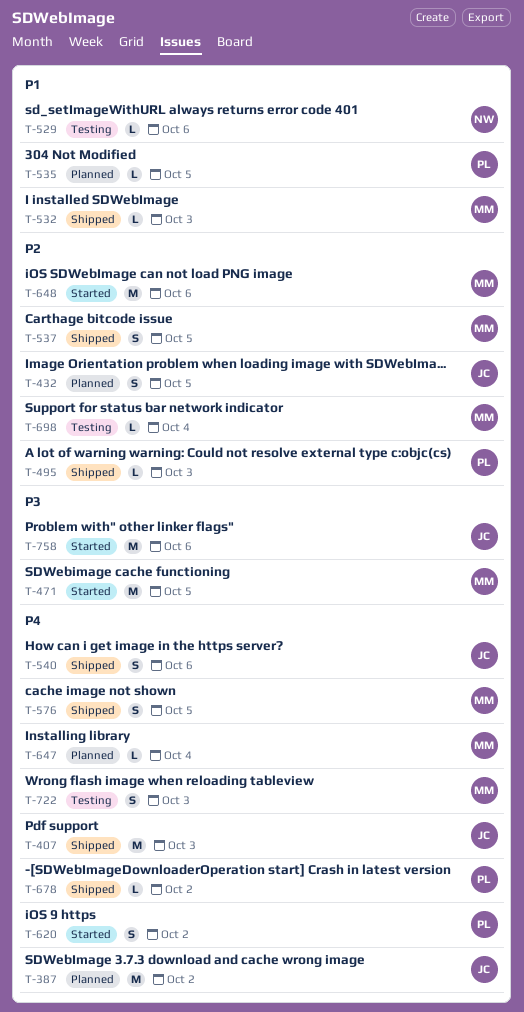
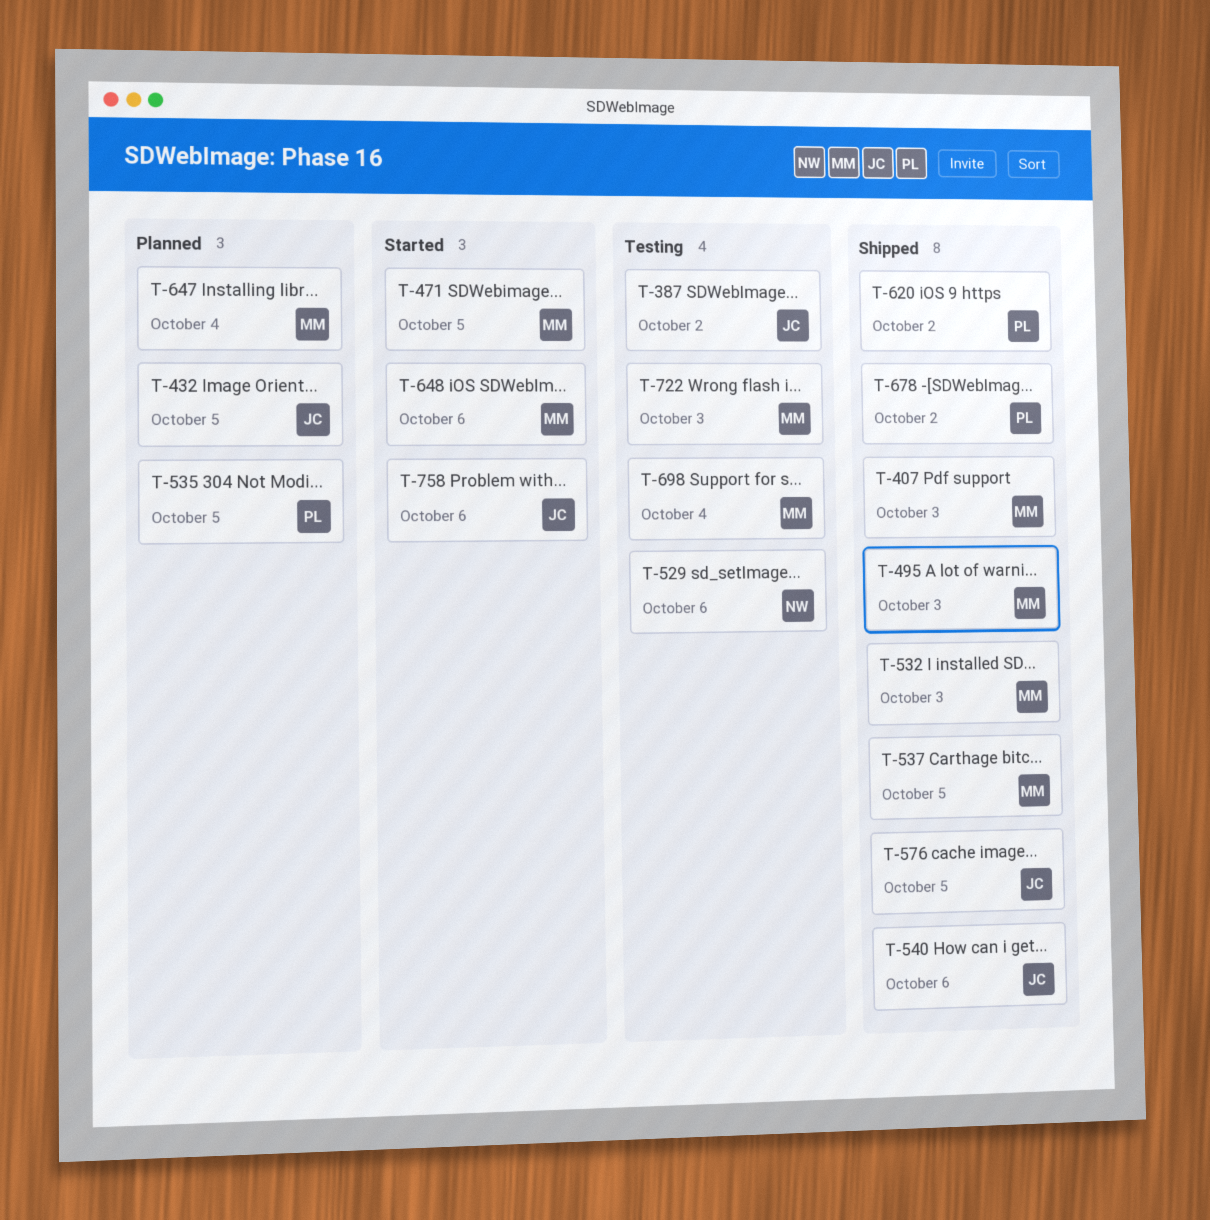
T-387, status: Planned -> Testing
T-407, owner: JC -> MM
T-495, owner: PL -> MM
T-576, owner: MM -> JC
T-620, status: Started -> Shipped

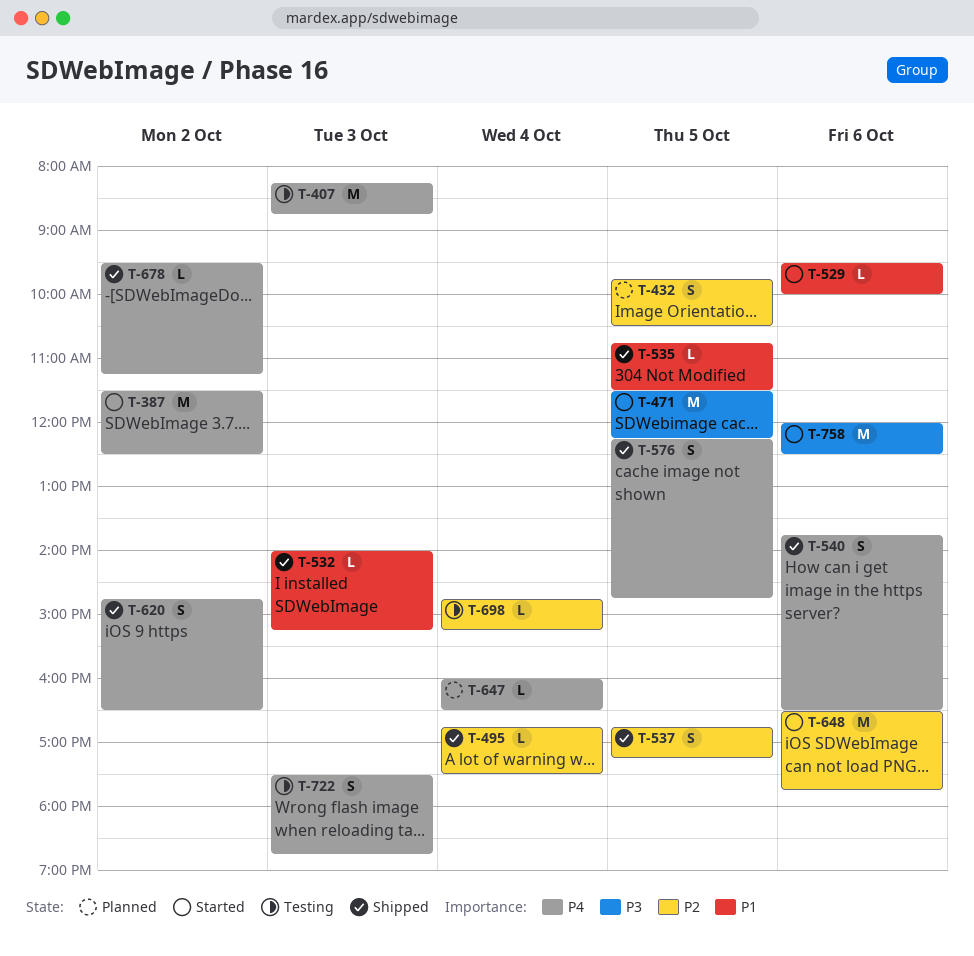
T-387, status: Testing -> Started
T-407, status: Shipped -> Testing
T-495, day: Oct 3 -> Oct 4
T-529, status: Testing -> Started
T-535, status: Planned -> Shipped

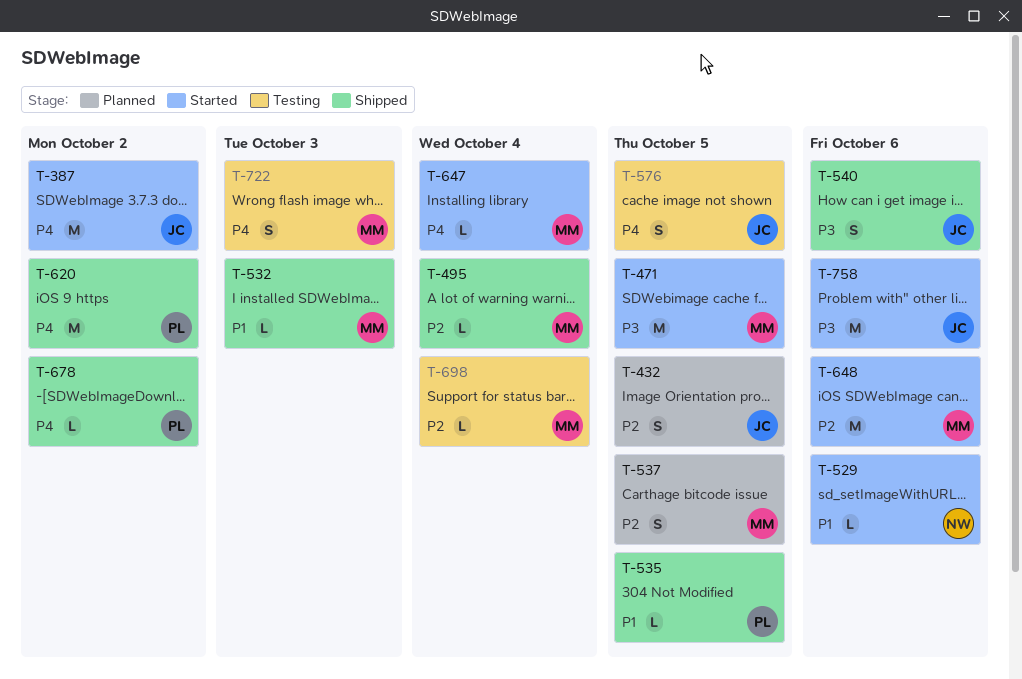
T-407: present -> none
T-537, status: Shipped -> Planned
T-540, priority: P4 -> P3
T-576, status: Shipped -> Testing
T-620, estimate: S -> M
T-647, status: Planned -> Started

